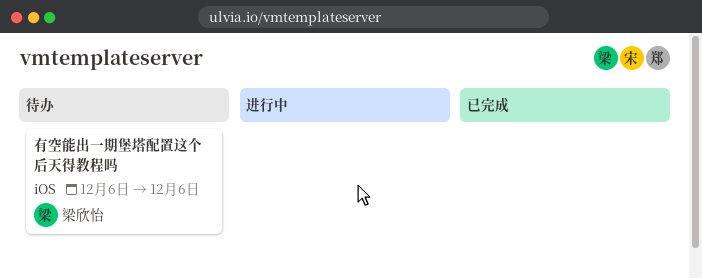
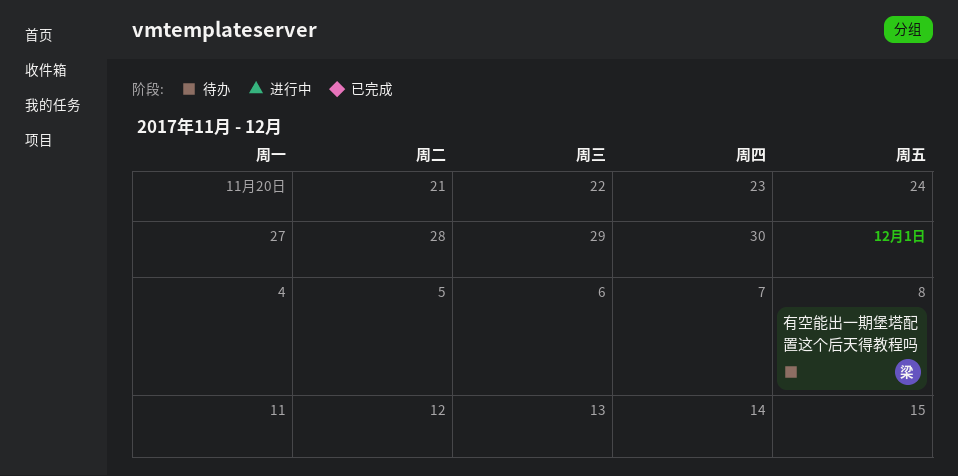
有空能出一期堡塔配置这个后天得教程吗, due: Dec 6 -> Dec 8

